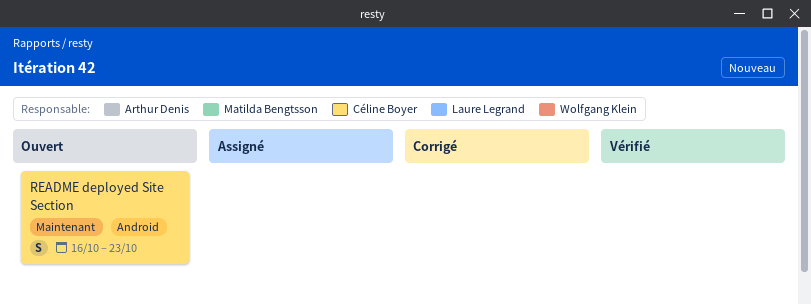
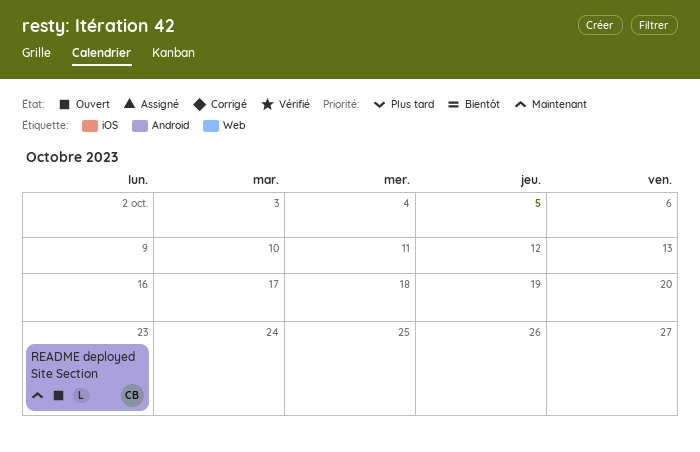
README deployed Site Section, estimate: S -> L

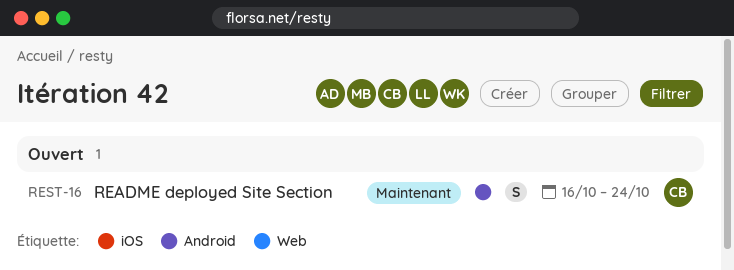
README deployed Site Section, estimate: L -> S
README deployed Site Section, due: Oct 23 -> Oct 24

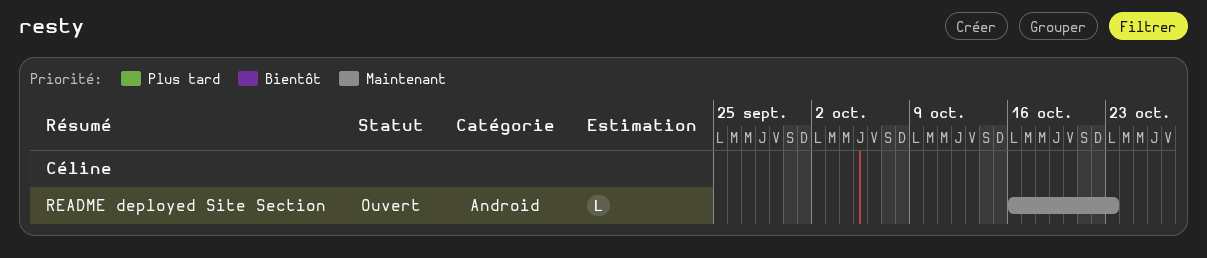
README deployed Site Section, estimate: S -> L
README deployed Site Section, due: Oct 24 -> Oct 23

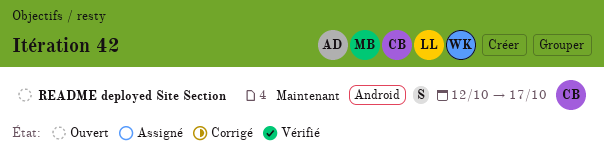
README deployed Site Section, estimate: L -> S
README deployed Site Section, start: Oct 16 -> Oct 12
README deployed Site Section, due: Oct 23 -> Oct 17

